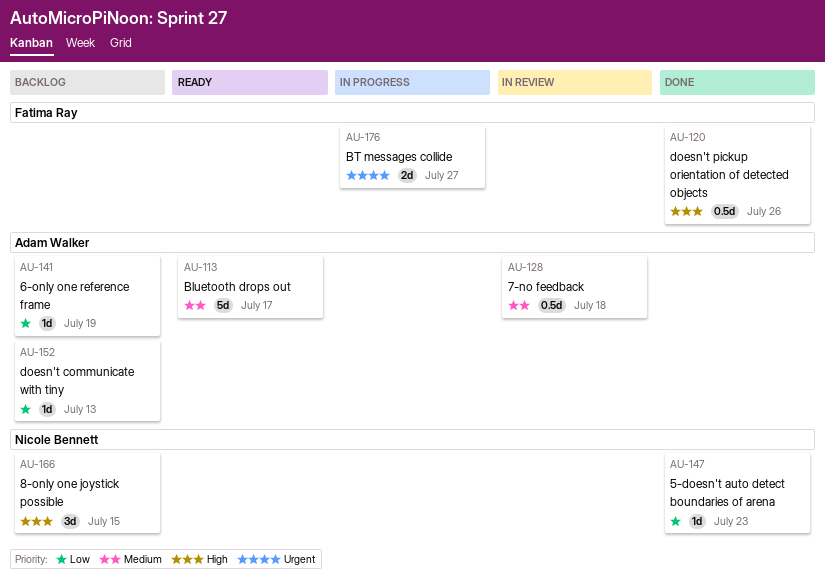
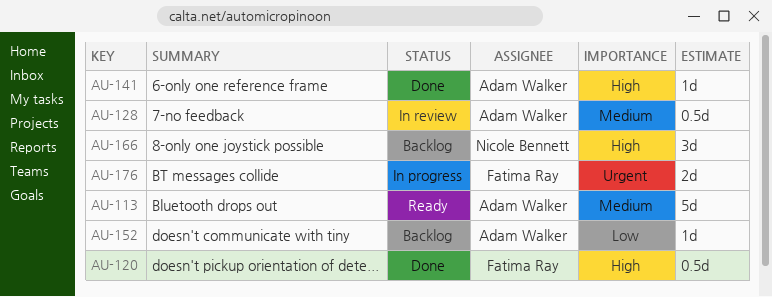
AU-141, status: Backlog -> Done
AU-141, priority: Low -> High
AU-147: present -> none

